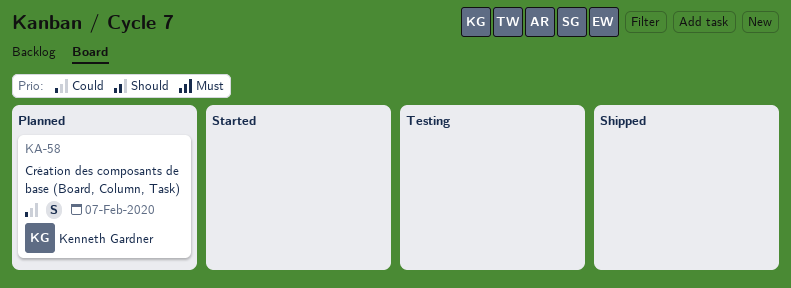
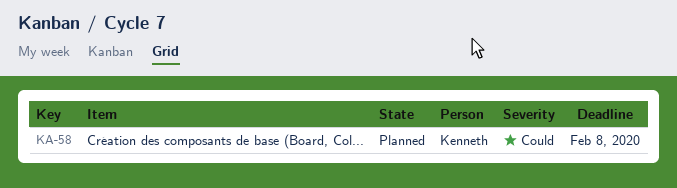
KA-58, due: Feb 7 -> Feb 8

